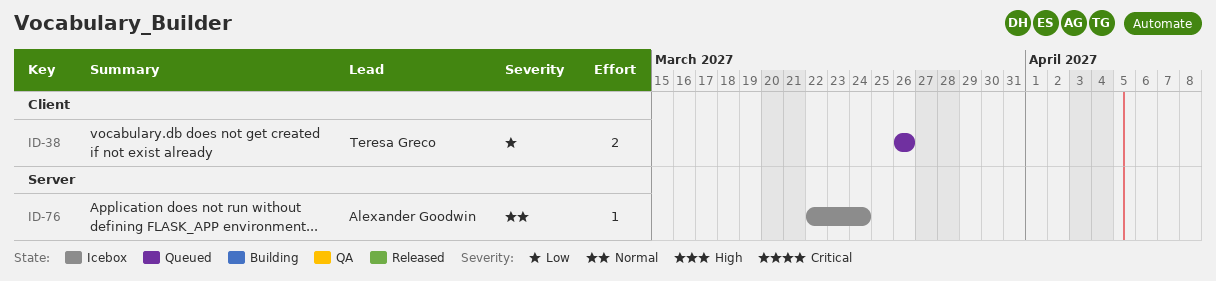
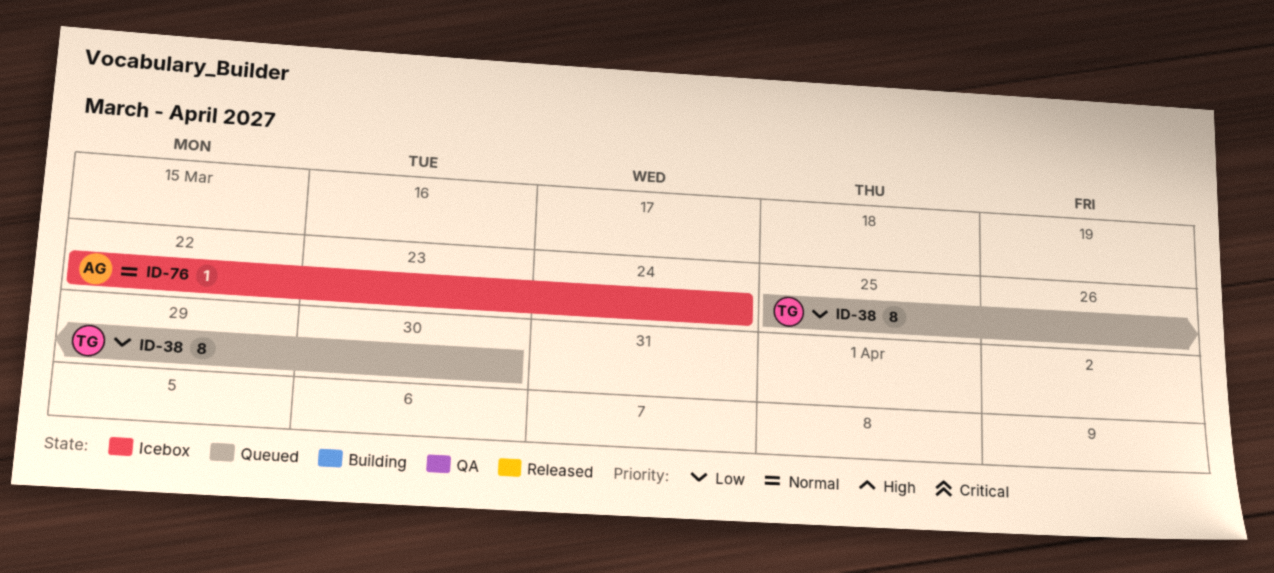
ID-38, estimate: 2 -> 8
ID-38, start: Mar 26 -> Mar 25
ID-38, due: Mar 26 -> Mar 30

